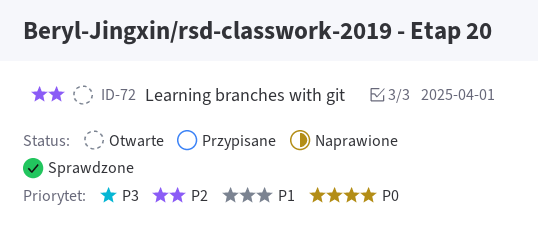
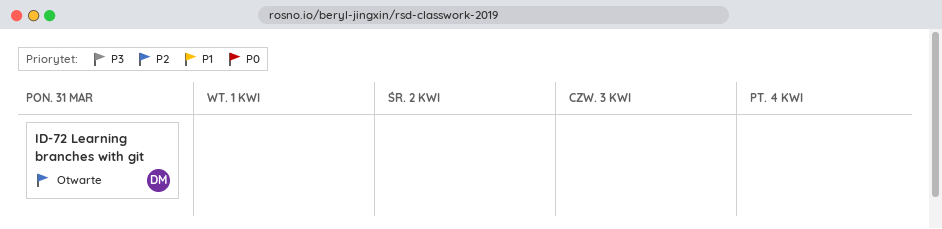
ID-72, due: Apr 1 -> Mar 31

